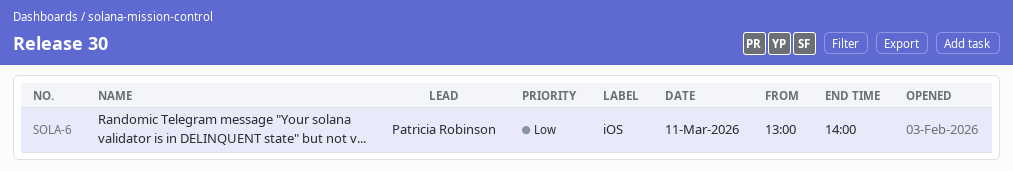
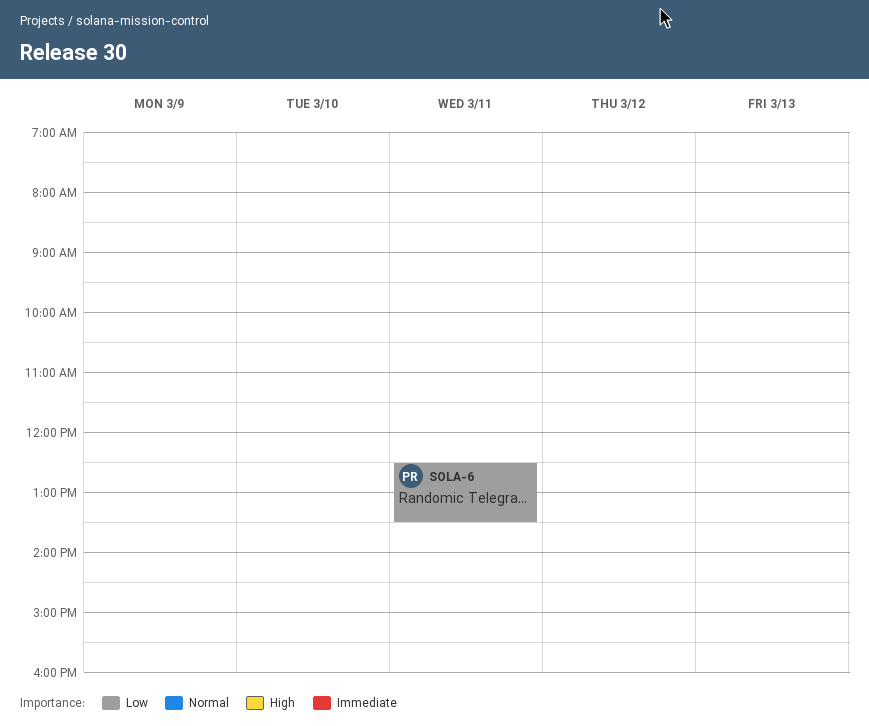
SOLA-6, begins: 13:00 -> 12:30
SOLA-6, ends: 14:00 -> 13:30

